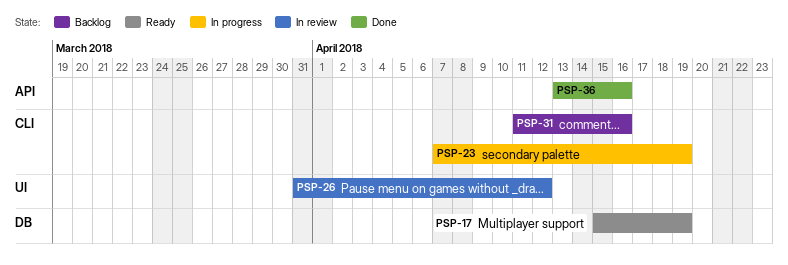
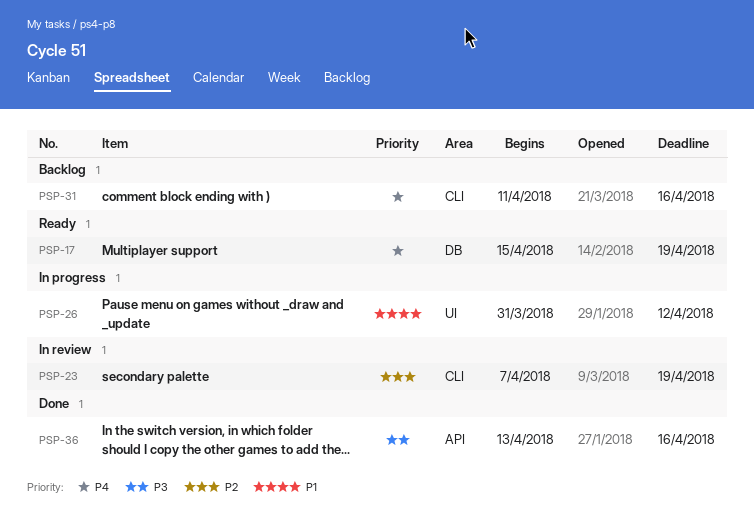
PSP-23, status: In progress -> In review
PSP-26, status: In review -> In progress

